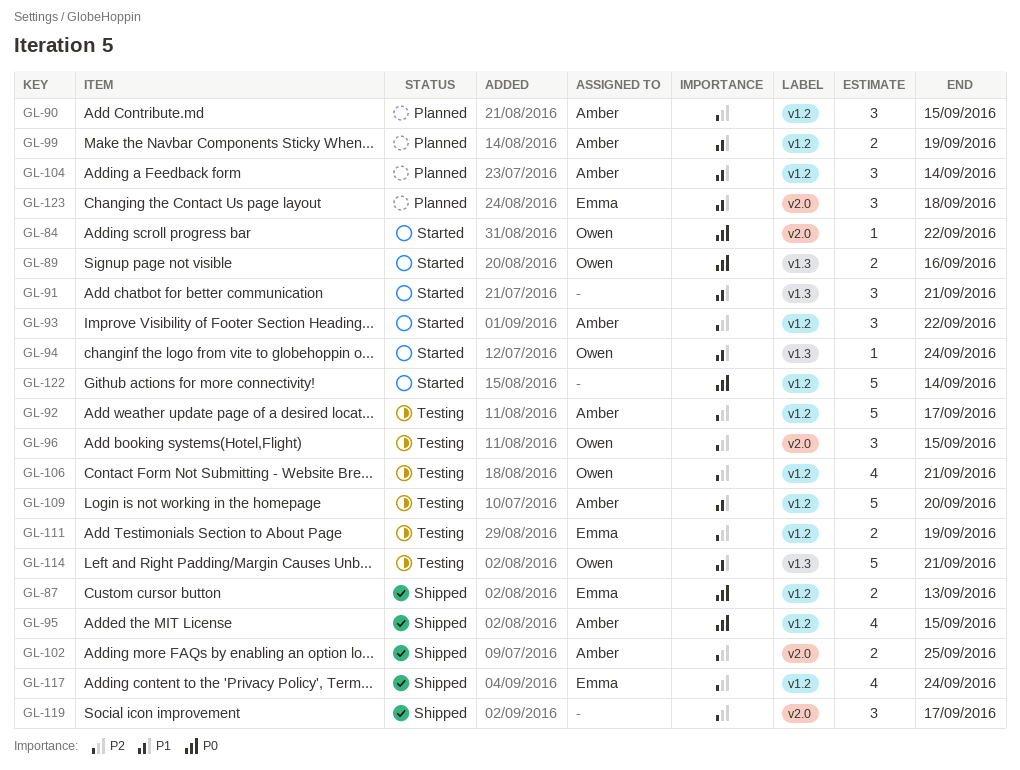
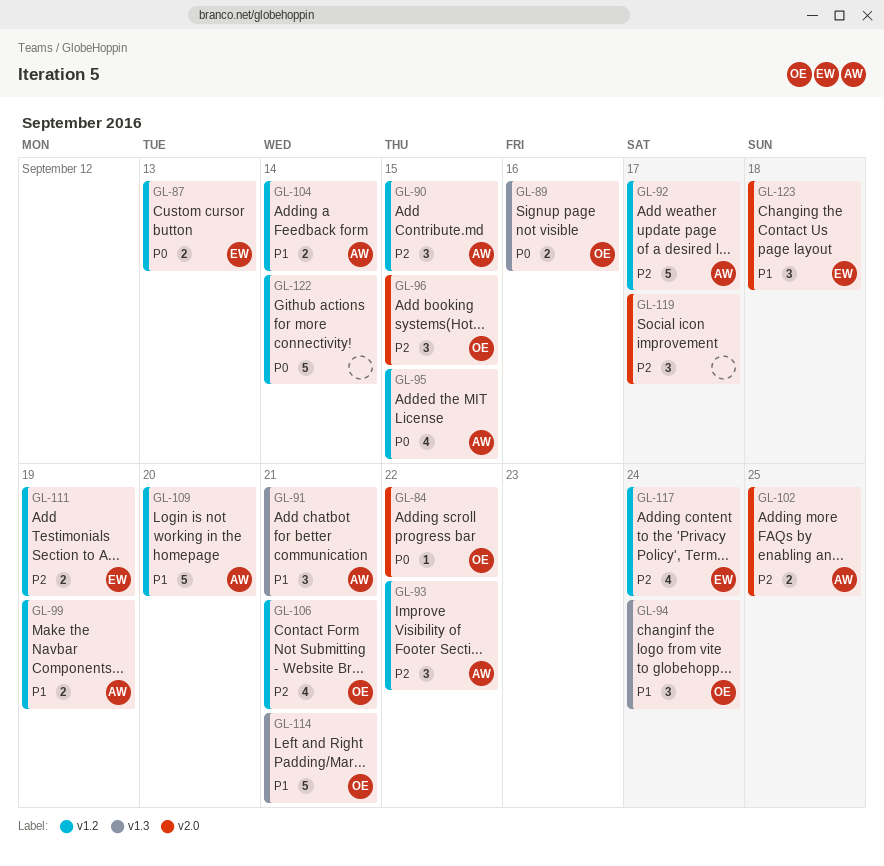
GL-91, owner: none -> Amber
GL-94, estimate: 1 -> 3
GL-104, estimate: 3 -> 2

